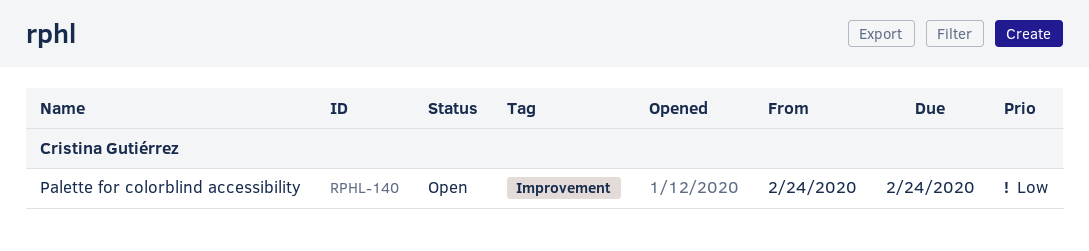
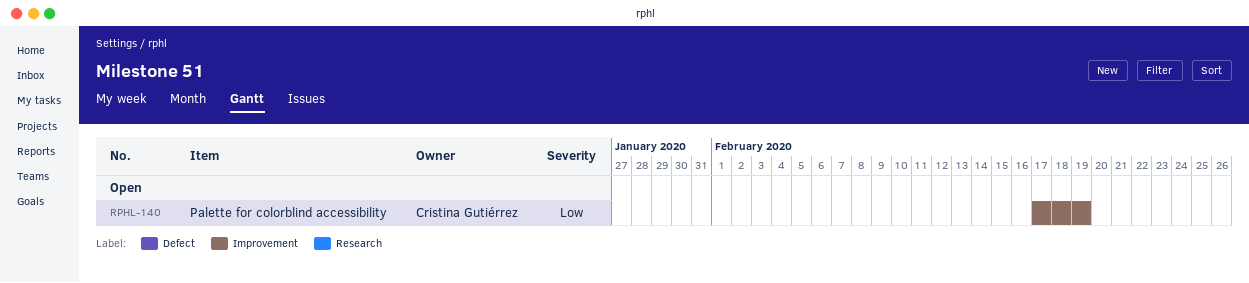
RPHL-140, start: Feb 24 -> Feb 17
RPHL-140, due: Feb 24 -> Feb 19

